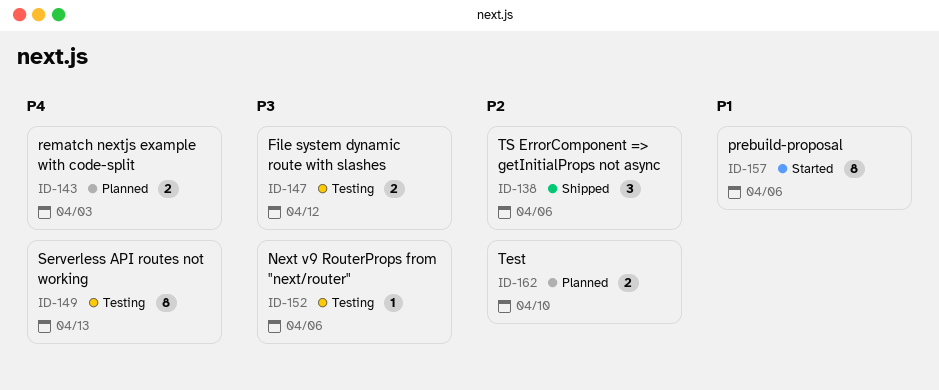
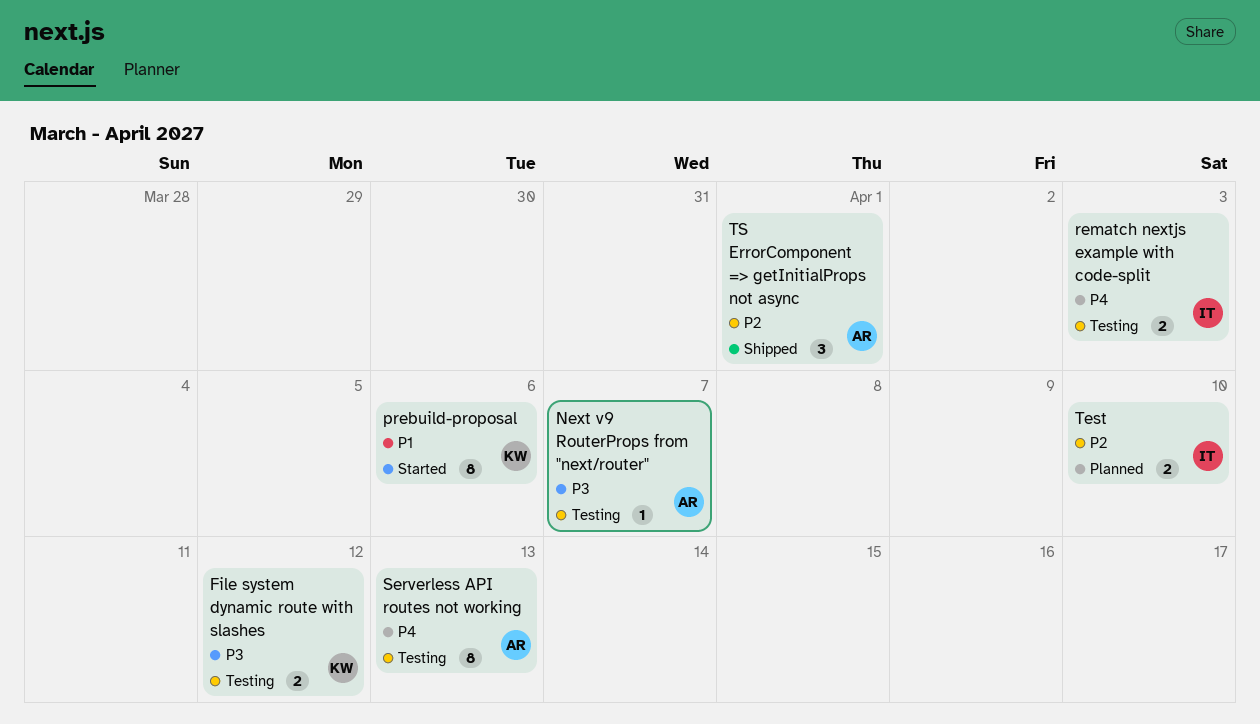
Next v9 RouterProps from "next/router", due: Apr 6 -> Apr 7
rematch nextjs example with code-split, status: Planned -> Testing
TS ErrorComponent => getInitialProps not async, due: Apr 6 -> Apr 1

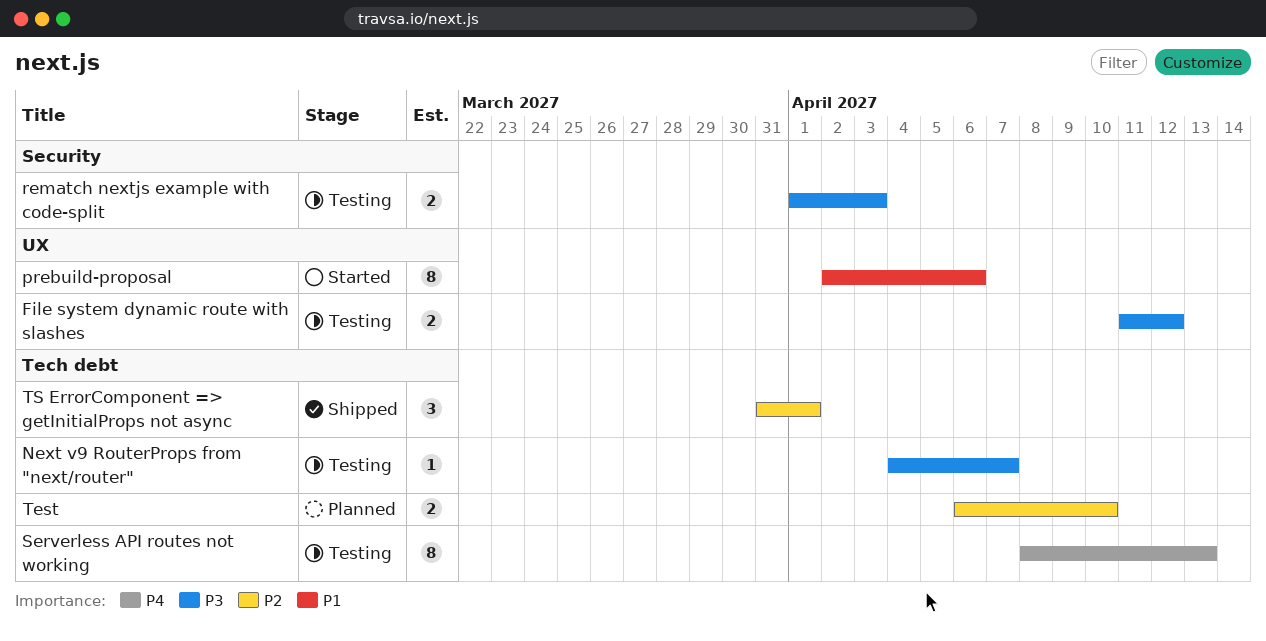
rematch nextjs example with code-split, priority: P4 -> P3

